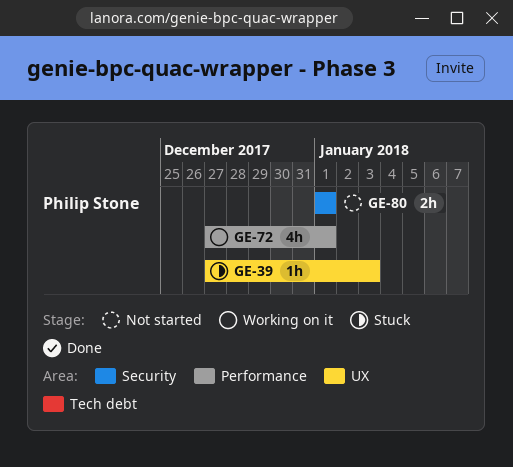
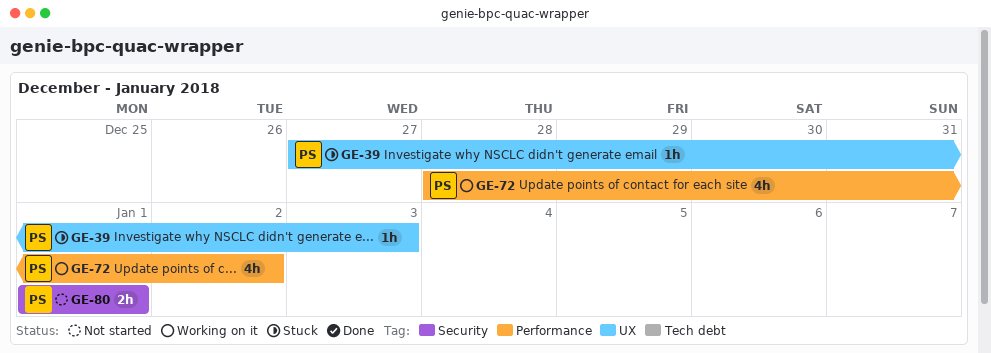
GE-72, start: Dec 27 -> Dec 28
GE-72, due: Jan 1 -> Jan 2

